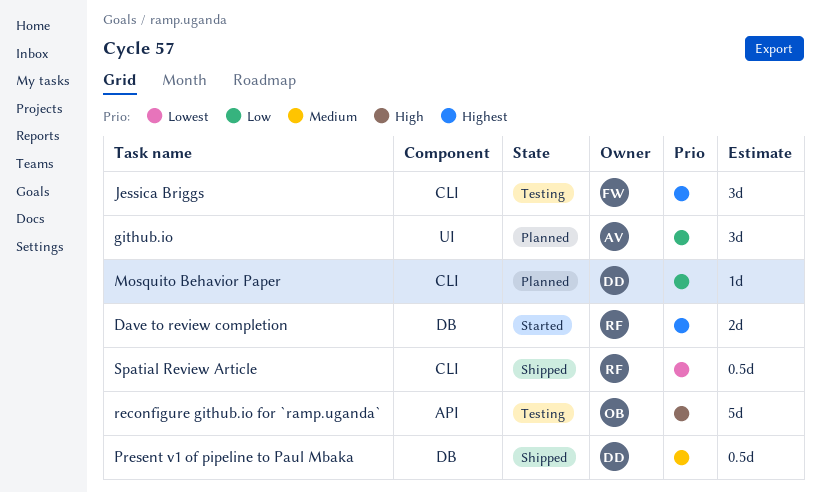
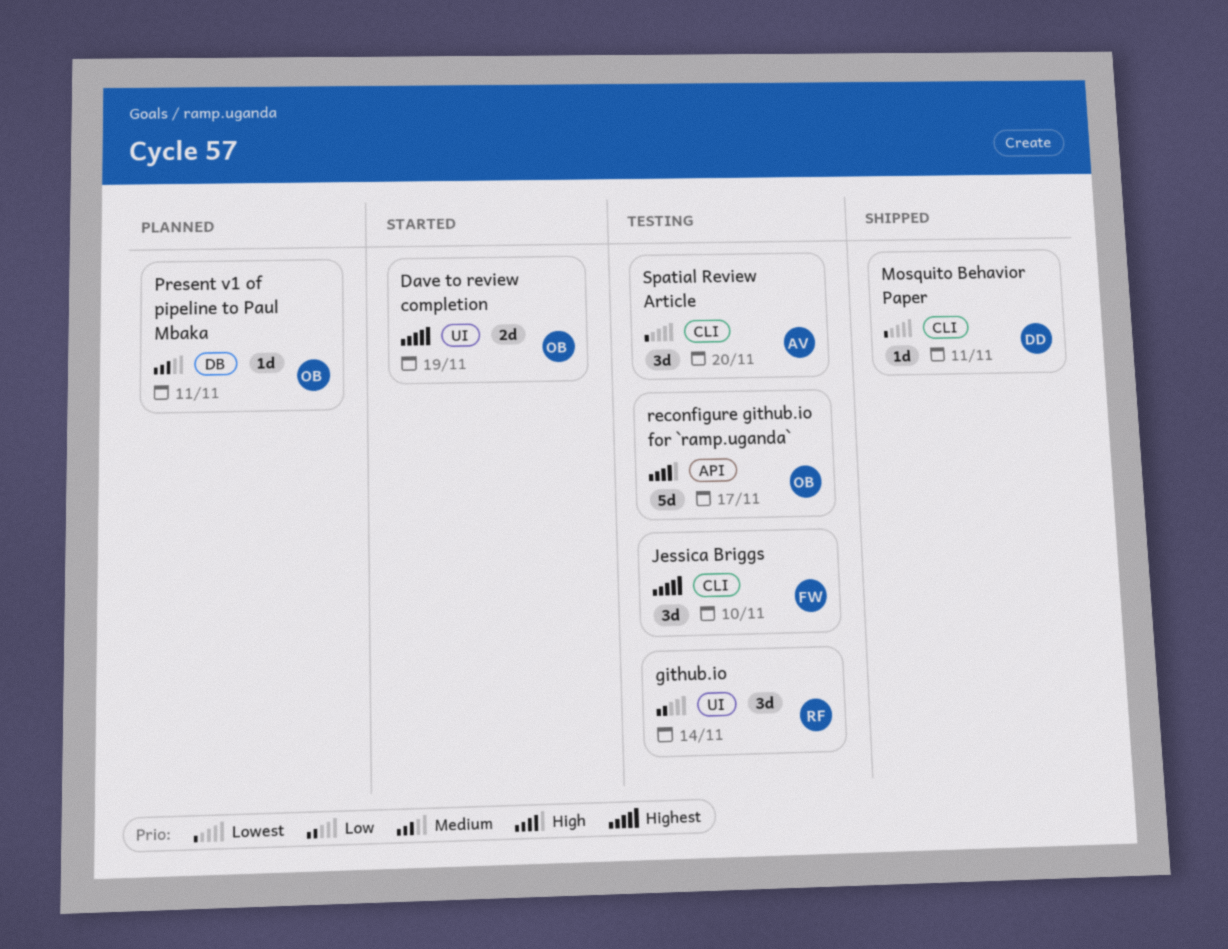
Dave to review completion, owner: RF -> OB
Dave to review completion, label: DB -> UI
github.io, status: Planned -> Testing
github.io, owner: AV -> RF
Mosquito Behavior Paper, status: Planned -> Shipped
Mosquito Behavior Paper, priority: Low -> Lowest
Present v1 of pipeline to Paul Mbaka, status: Shipped -> Planned
Present v1 of pipeline to Paul Mbaka, owner: DD -> OB
Present v1 of pipeline to Paul Mbaka, estimate: 0.5d -> 1d
Spatial Review Article, status: Shipped -> Testing
Spatial Review Article, owner: RF -> AV
Spatial Review Article, estimate: 0.5d -> 3d

